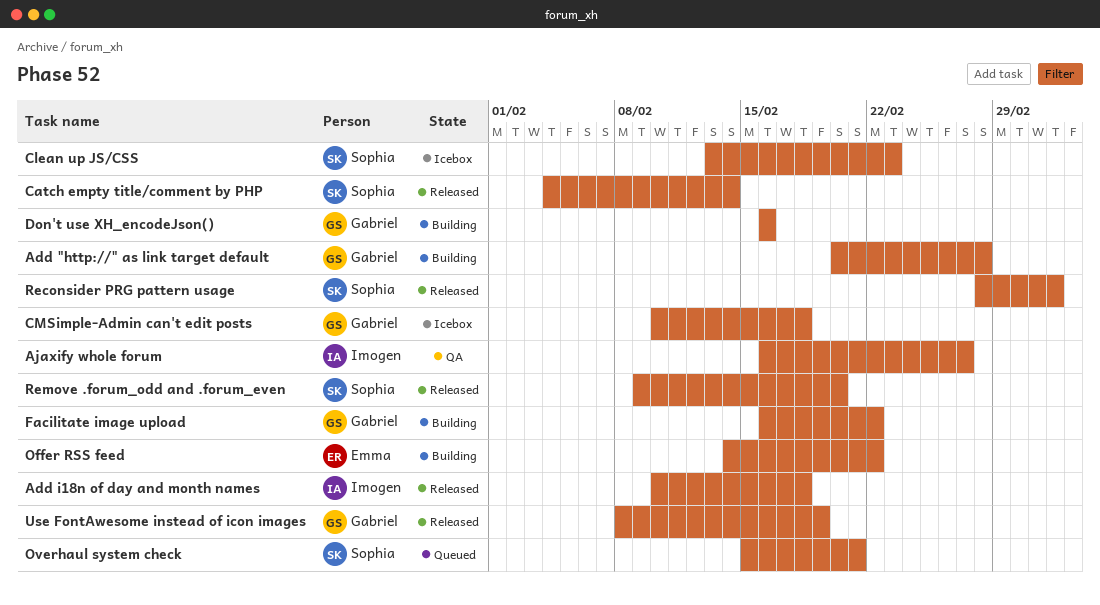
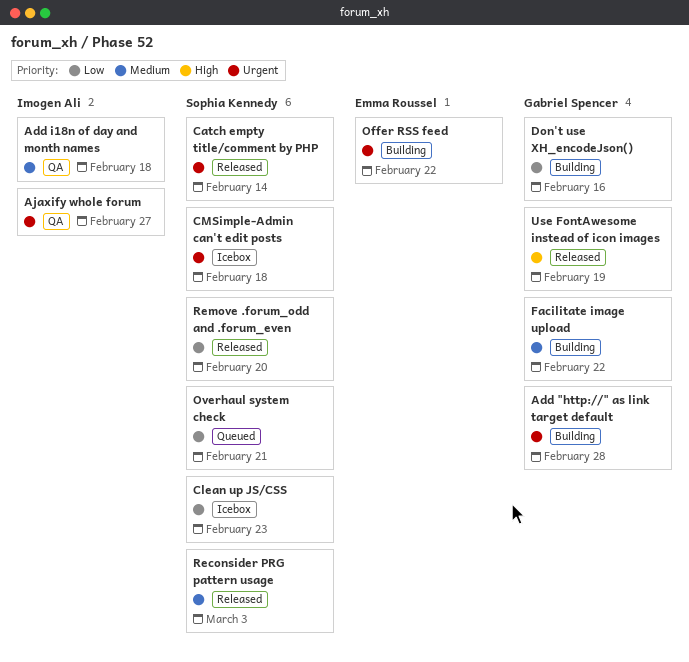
Add i18n of day and month names, status: Released -> QA
CMSimple-Admin can't edit posts, owner: Gabriel Spencer -> Sophia Kennedy

